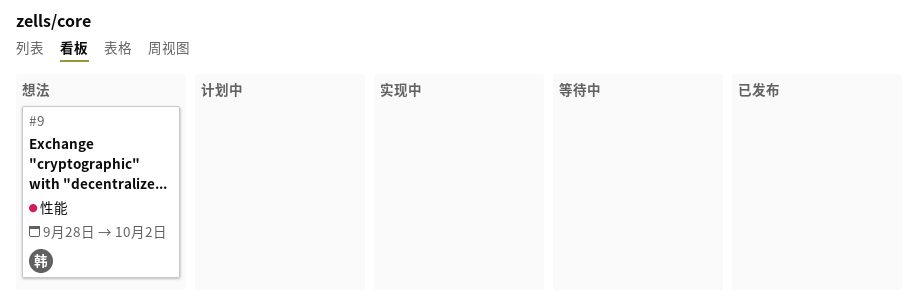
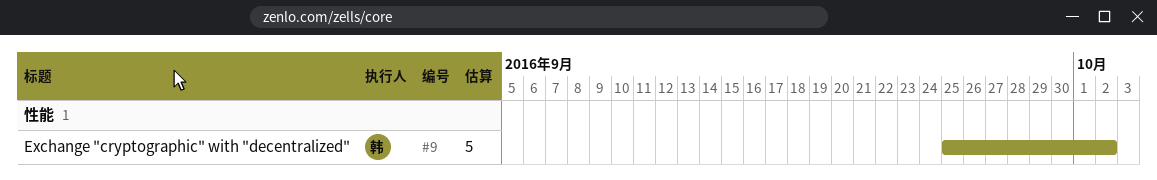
#9, start: Sep 28 -> Sep 25

